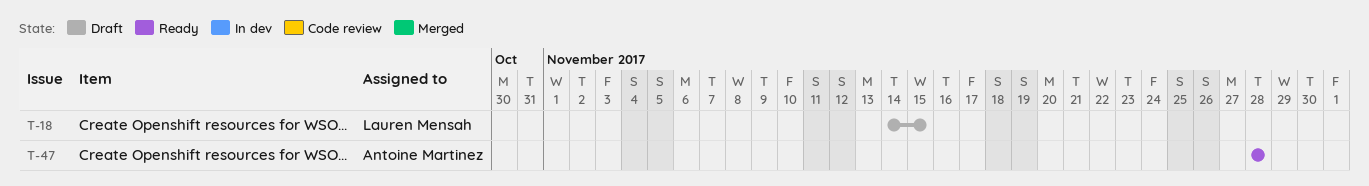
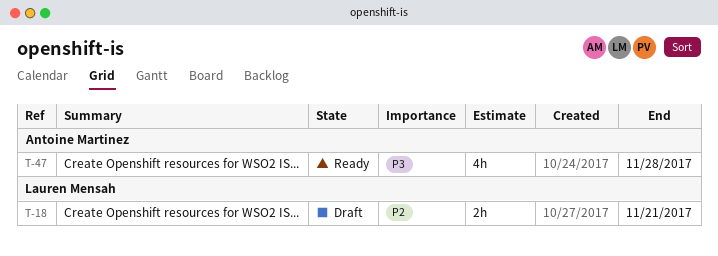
T-18, due: Nov 15 -> Nov 21

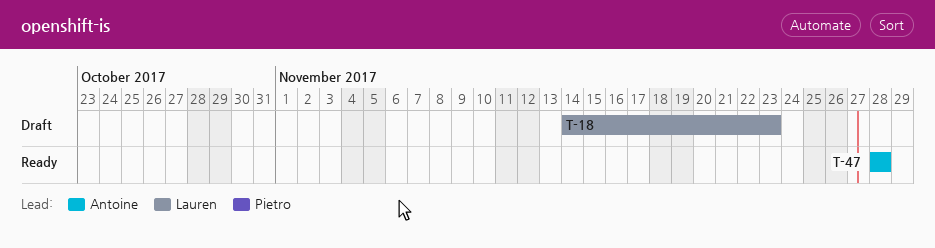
T-18, due: Nov 21 -> Nov 23

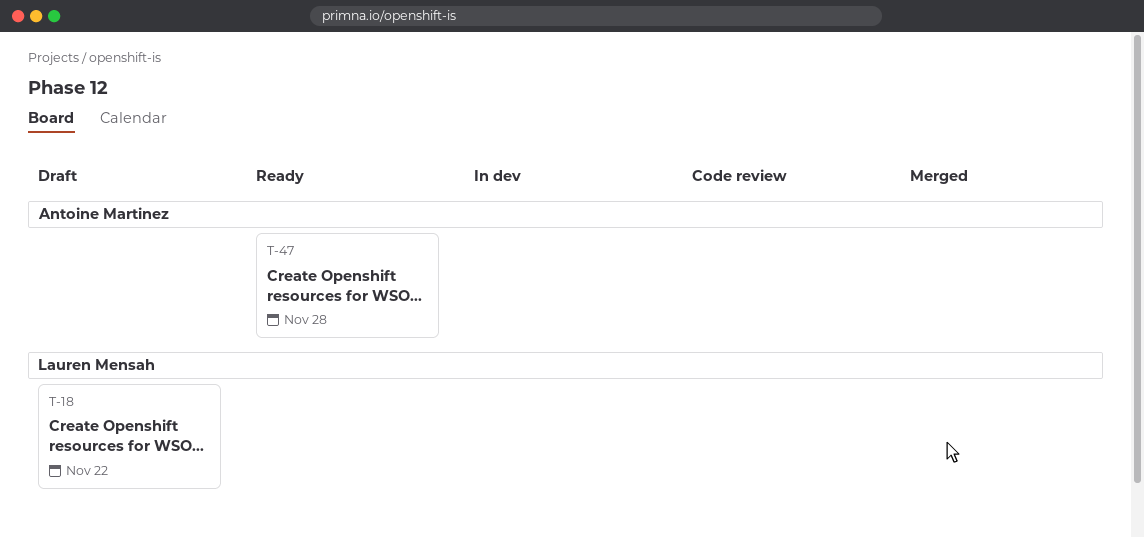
T-18, due: Nov 23 -> Nov 22

